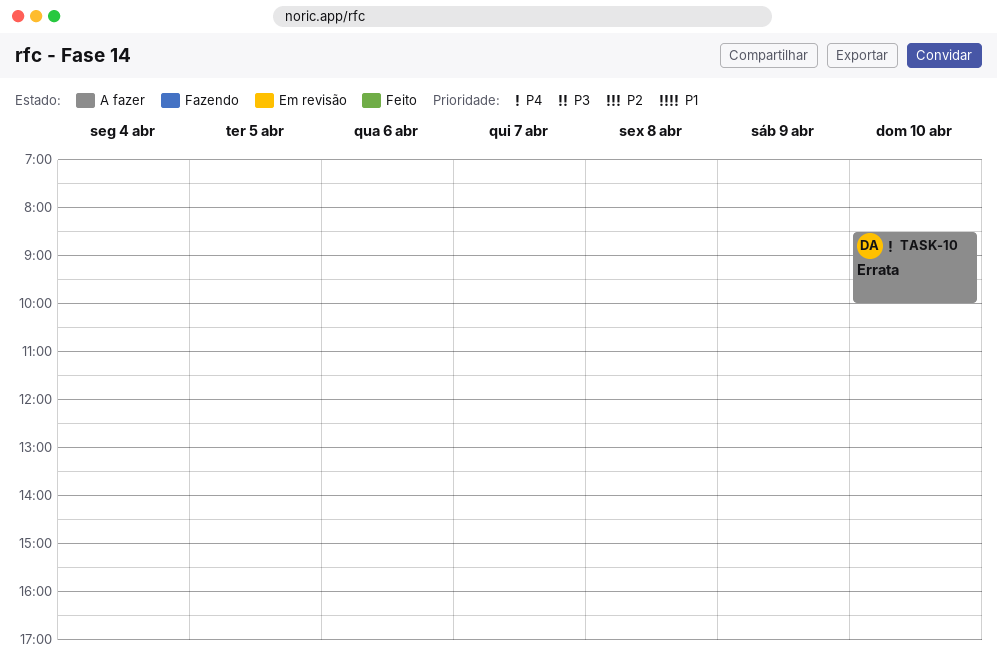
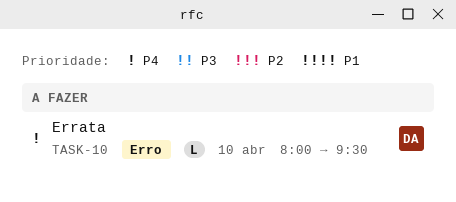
TASK-10, begins: 08:30 -> 08:00
TASK-10, ends: 10:00 -> 09:30

